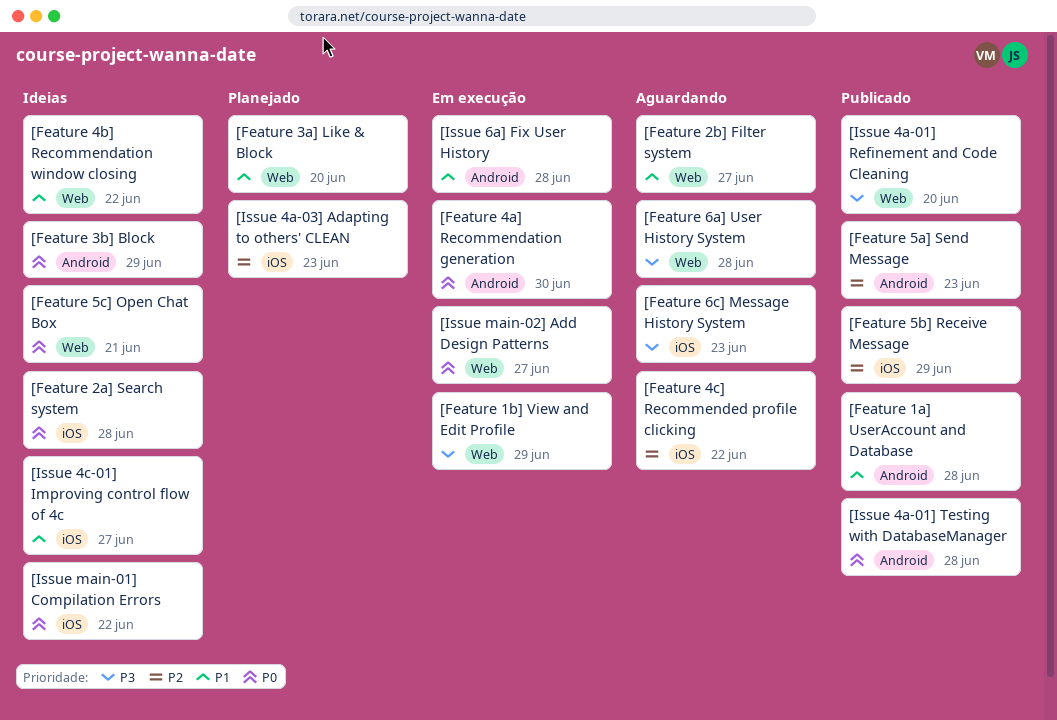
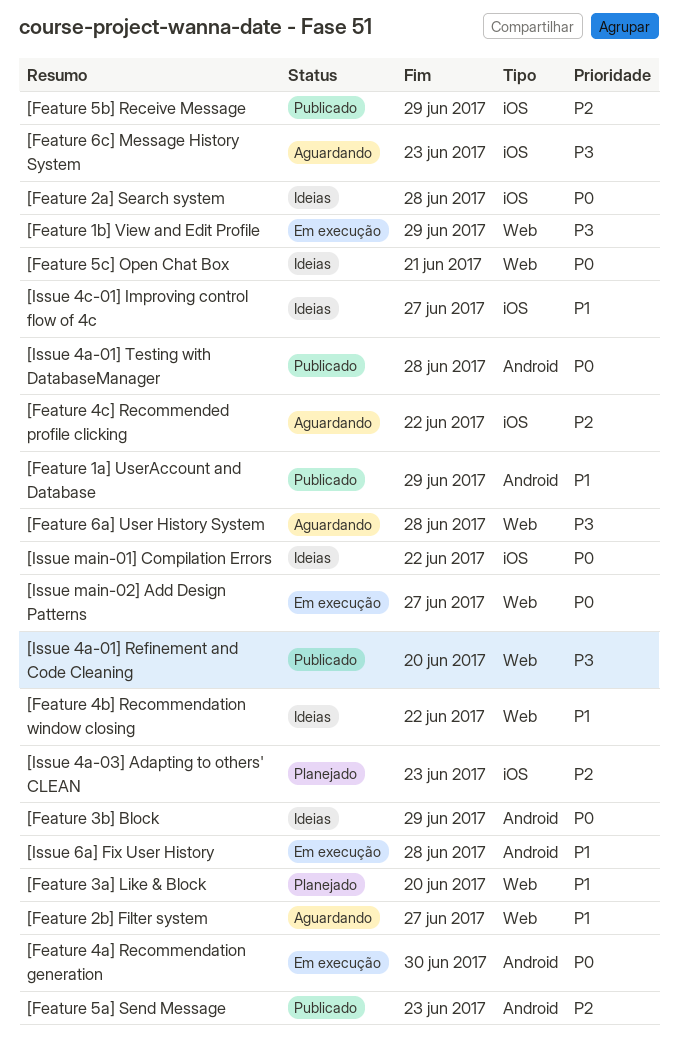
[Feature 1a] UserAccount and Database, due: Jun 28 -> Jun 29

